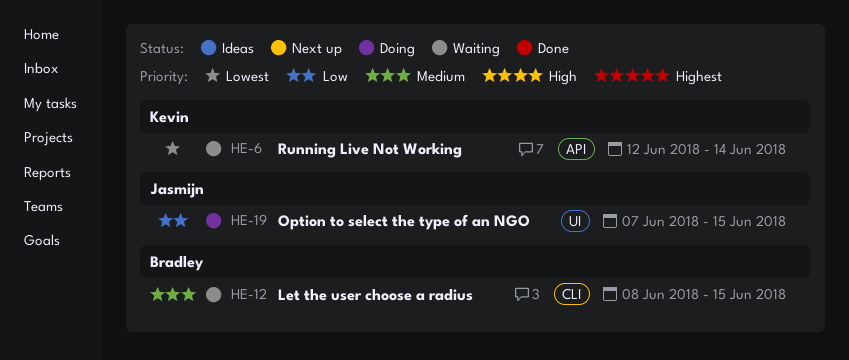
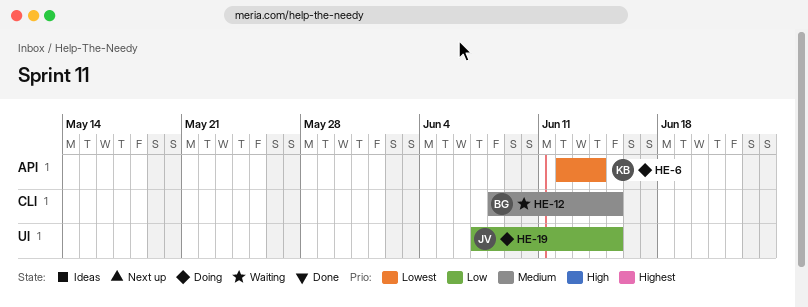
HE-6, status: Waiting -> Doing

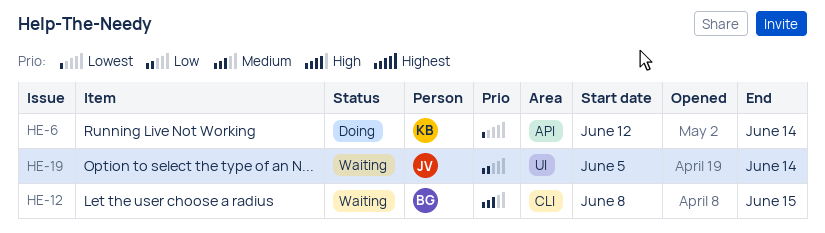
HE-19, status: Doing -> Waiting
HE-19, start: Jun 7 -> Jun 5
HE-19, due: Jun 15 -> Jun 14

